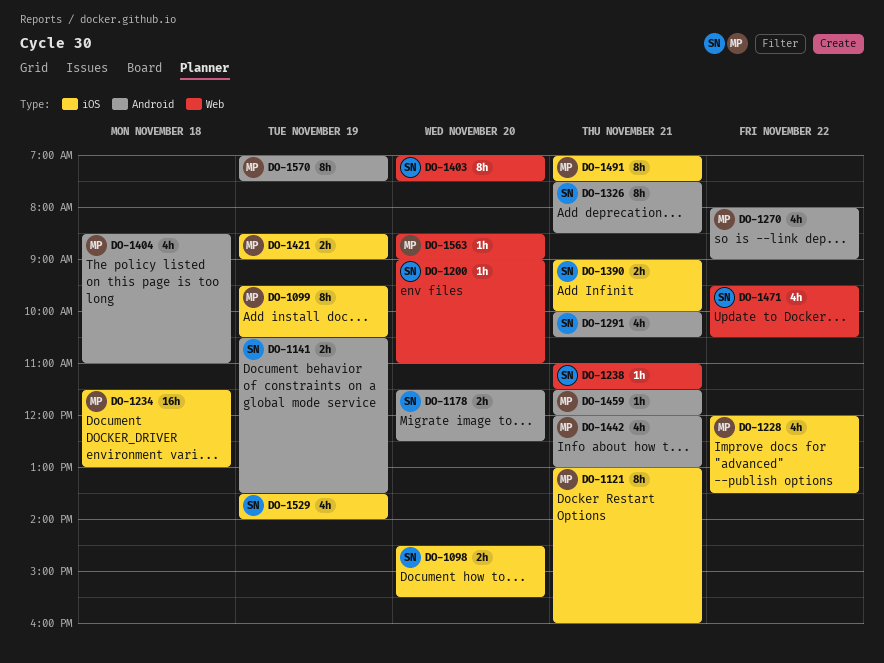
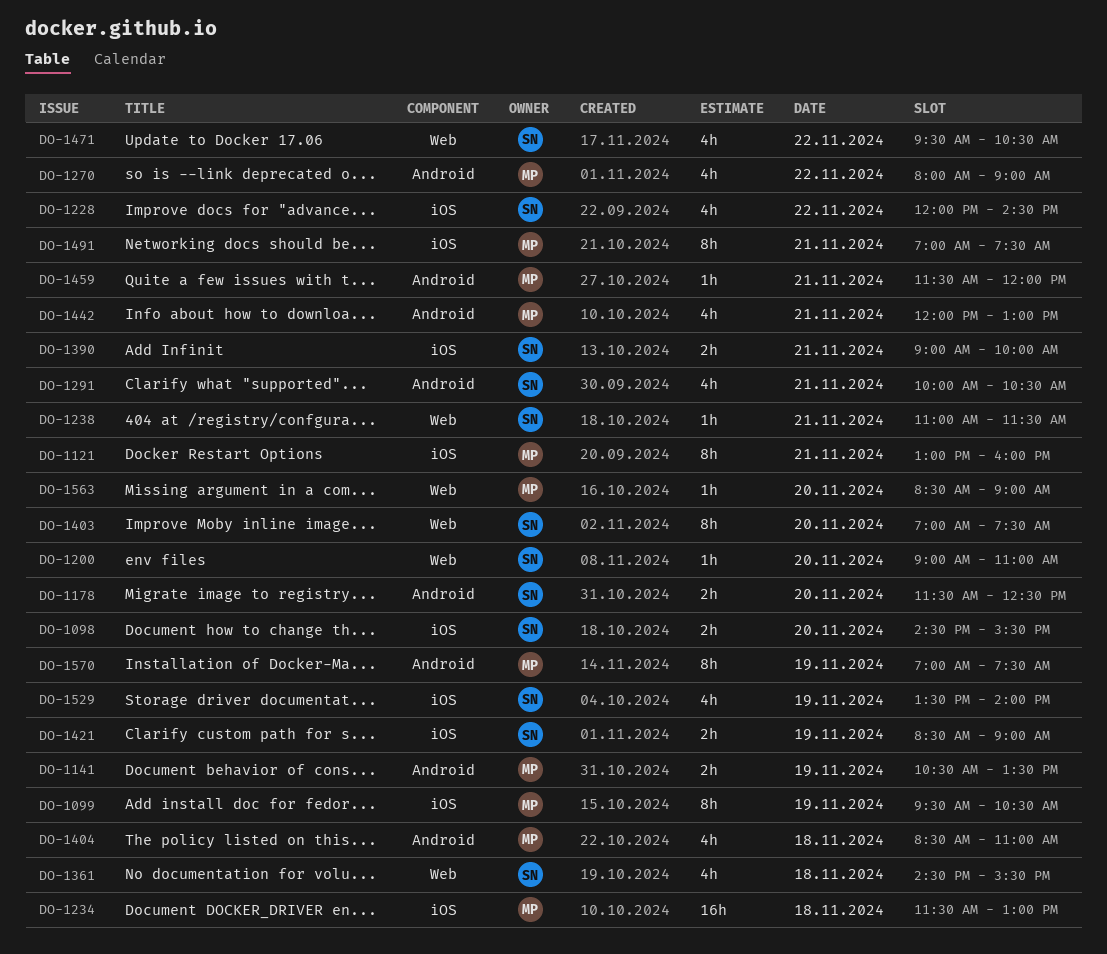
DO-1141, owner: SN -> MP
DO-1228, owner: MP -> SN
DO-1228, ends: 13:30 -> 14:30
DO-1326: present -> none
DO-1361: none -> present
DO-1421, owner: MP -> SN

